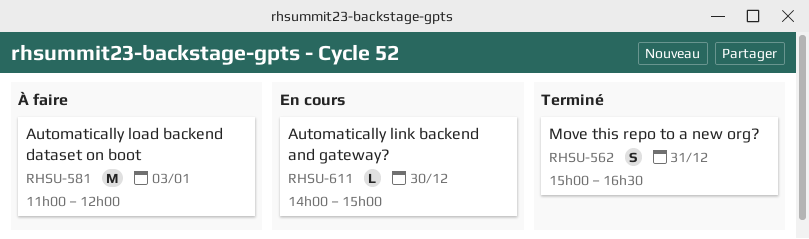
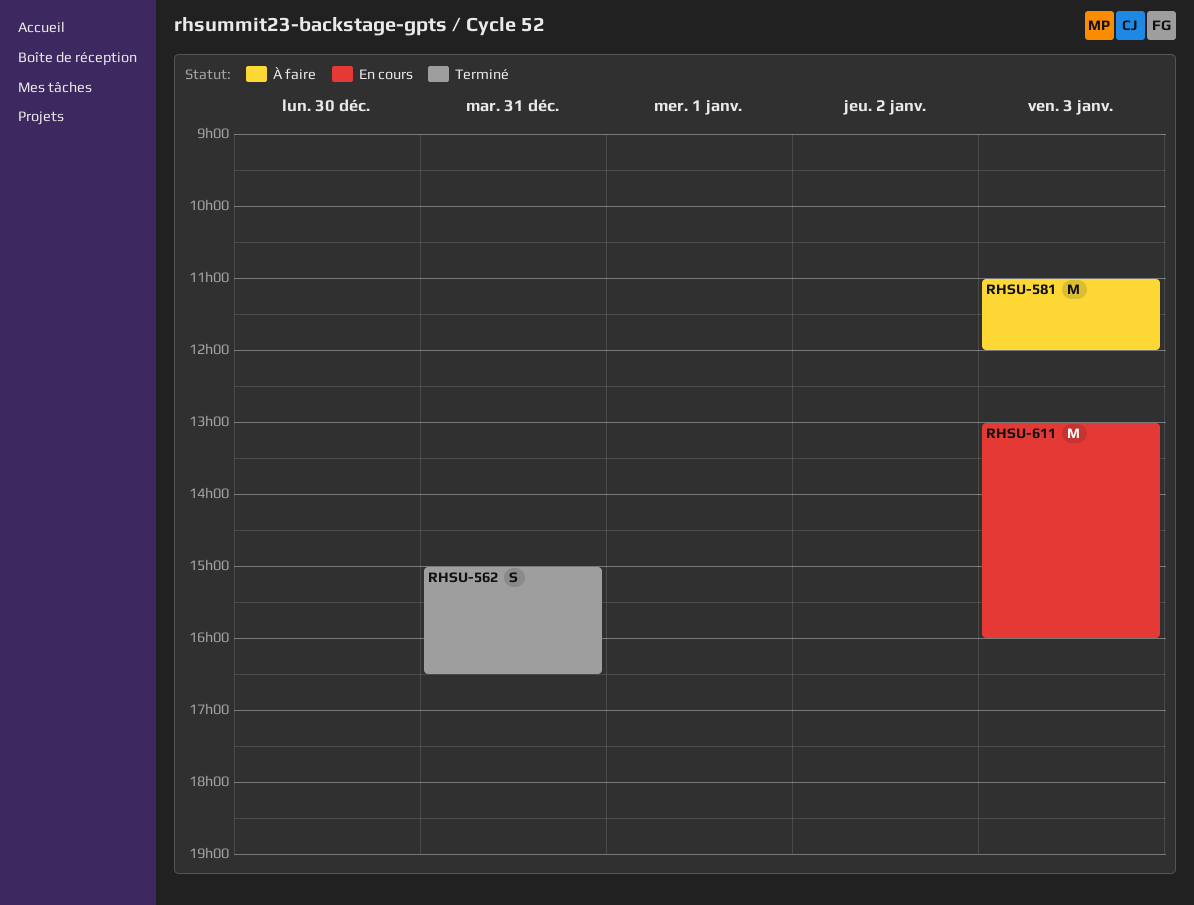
RHSU-611, estimate: L -> M
RHSU-611, day: Dec 30 -> Jan 3
RHSU-611, begins: 14:00 -> 13:00
RHSU-611, ends: 15:00 -> 16:00

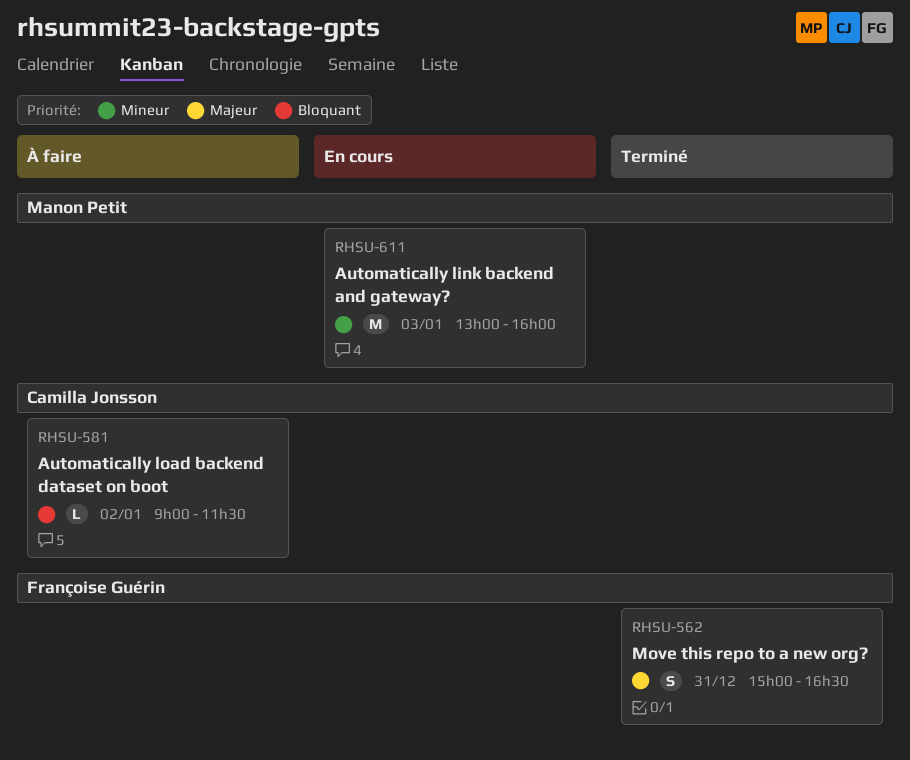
RHSU-581, estimate: M -> L
RHSU-581, day: Jan 3 -> Jan 2
RHSU-581, begins: 11:00 -> 09:00
RHSU-581, ends: 12:00 -> 11:30

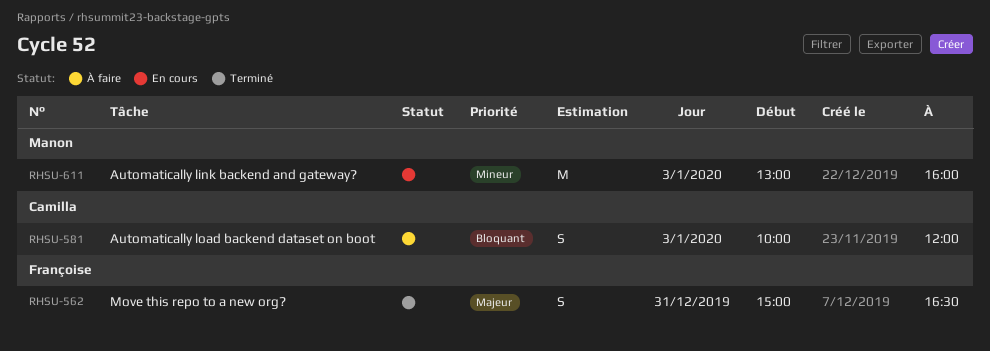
RHSU-581, estimate: L -> S
RHSU-581, day: Jan 2 -> Jan 3
RHSU-581, begins: 09:00 -> 10:00
RHSU-581, ends: 11:30 -> 12:00

